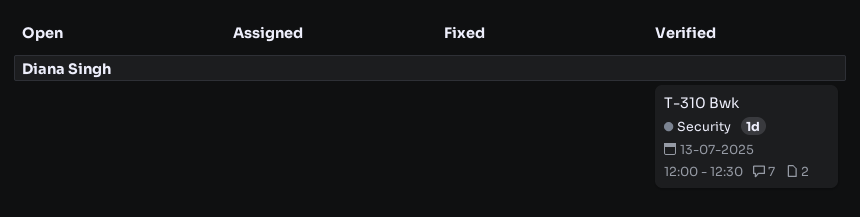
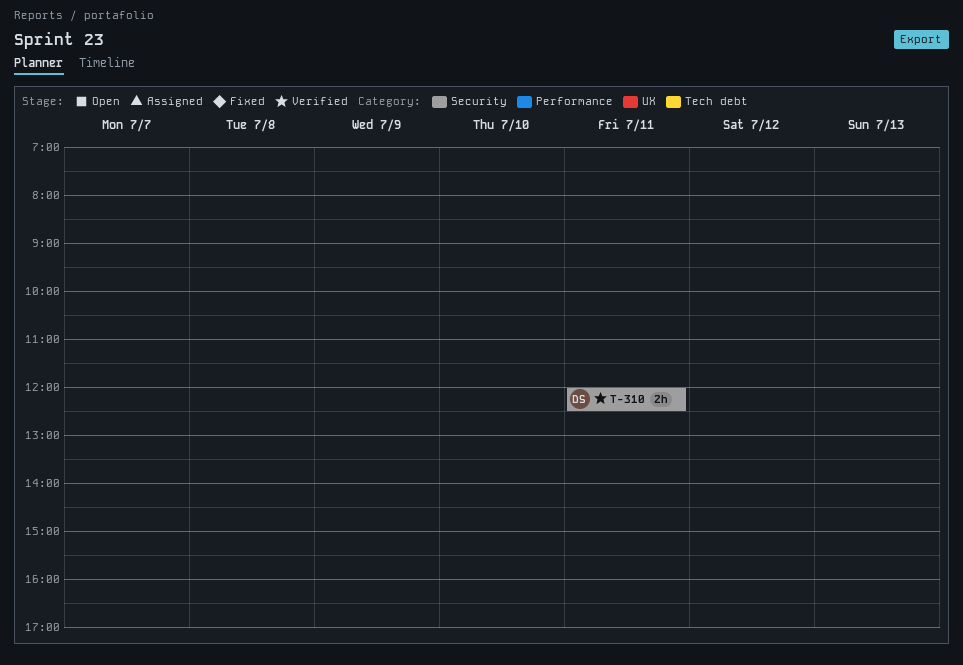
T-310, estimate: 1d -> 2h
T-310, day: Jul 13 -> Jul 11

